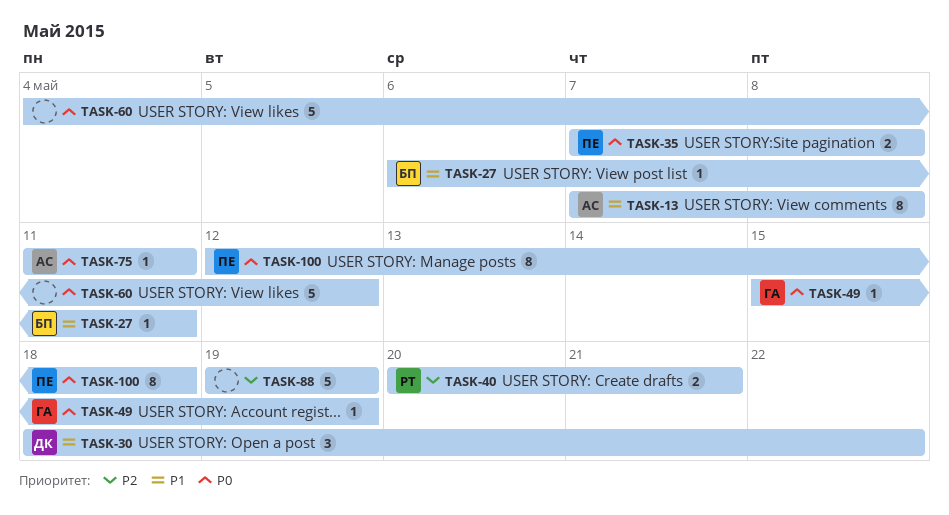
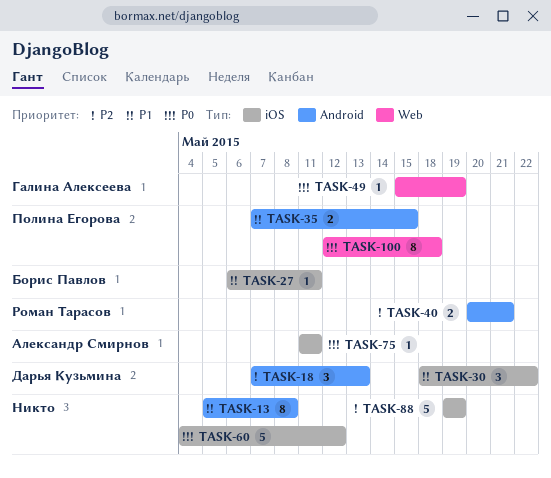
TASK-13, owner: Александр Смирнов -> none
TASK-13, start: May 7 -> May 5
TASK-18: none -> present
TASK-35, priority: P0 -> P1
TASK-35, due: May 8 -> May 15

